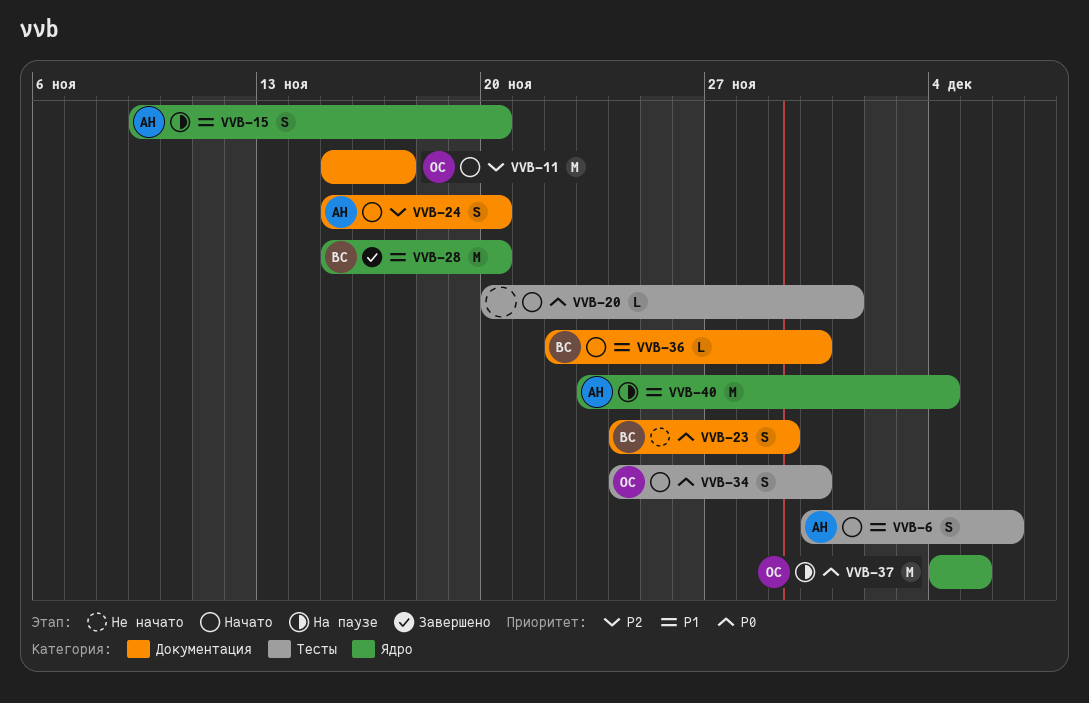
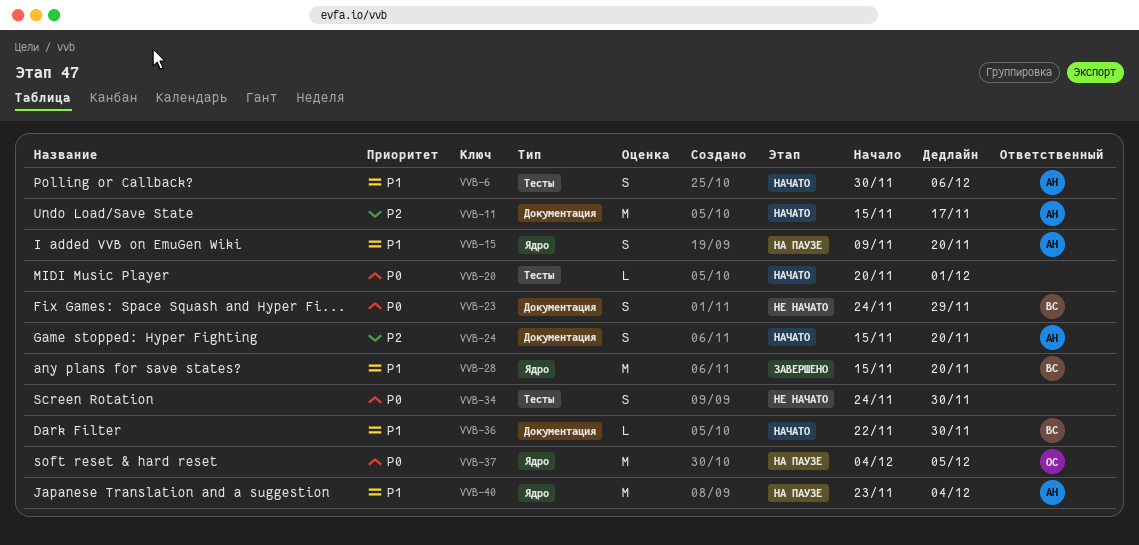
VVB-11, owner: ОС -> АН
VVB-34, status: Начато -> Не начато
VVB-34, owner: ОС -> none

